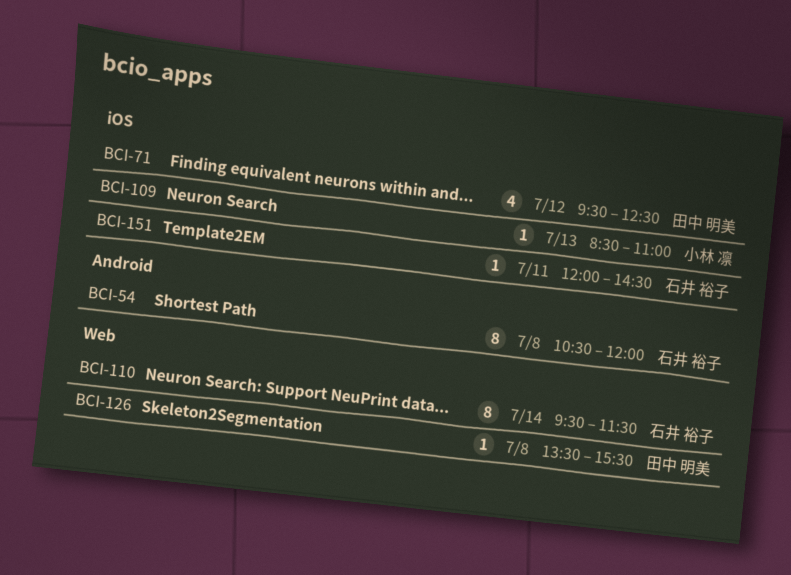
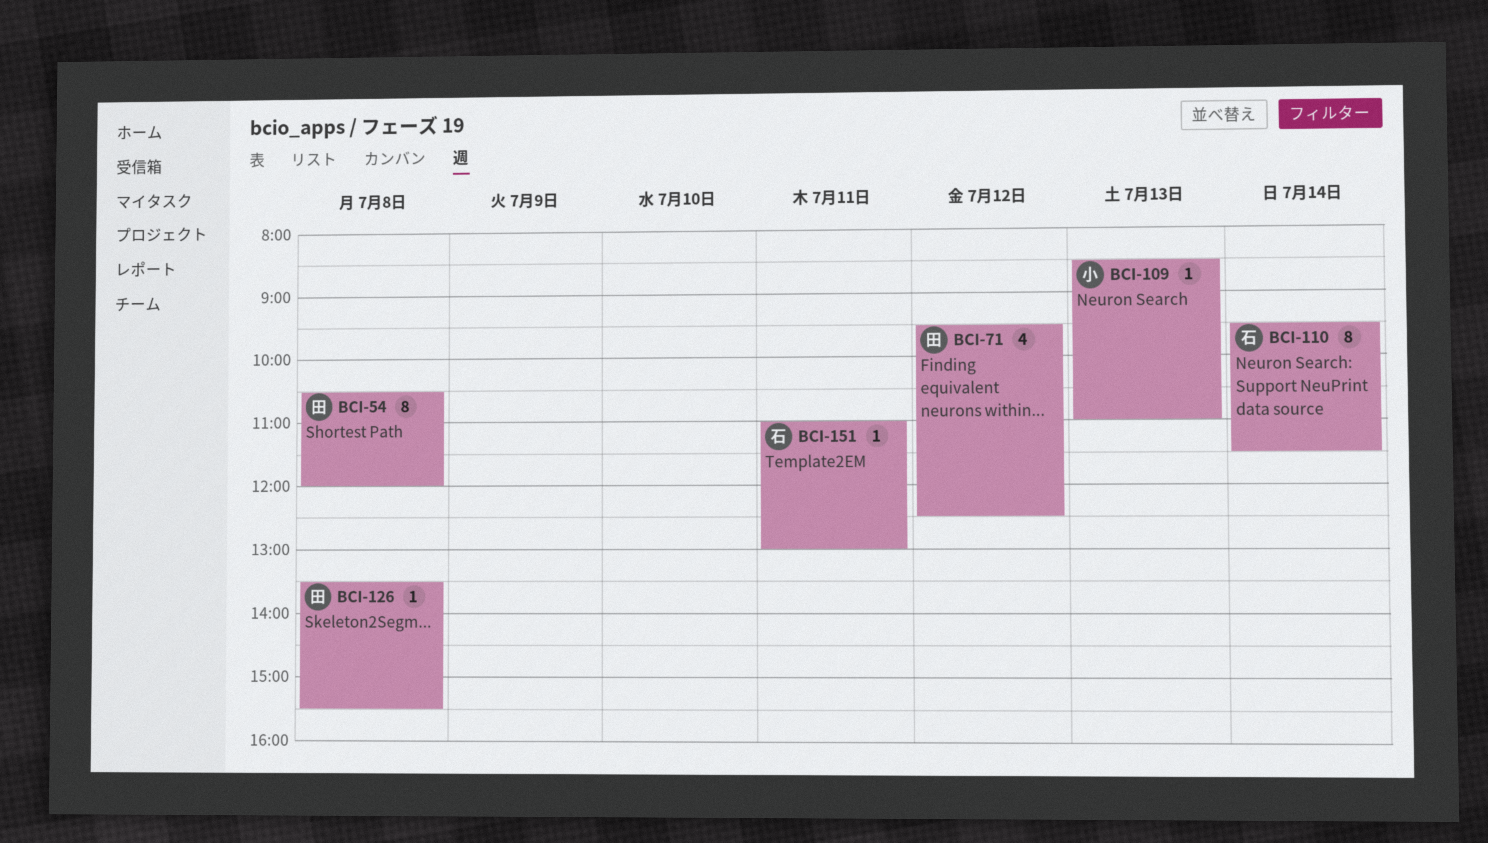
BCI-54, owner: 石井 裕子 -> 田中 明美
BCI-151, begins: 12:00 -> 11:00
BCI-151, ends: 14:30 -> 13:00

